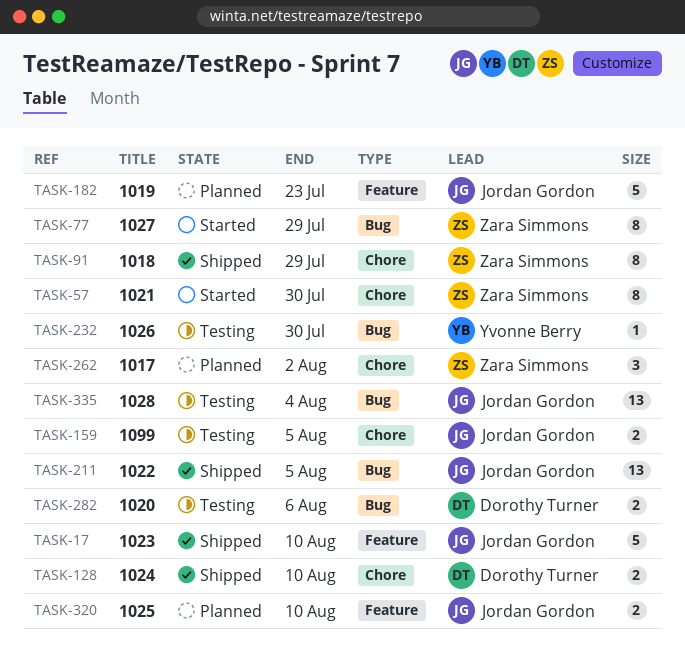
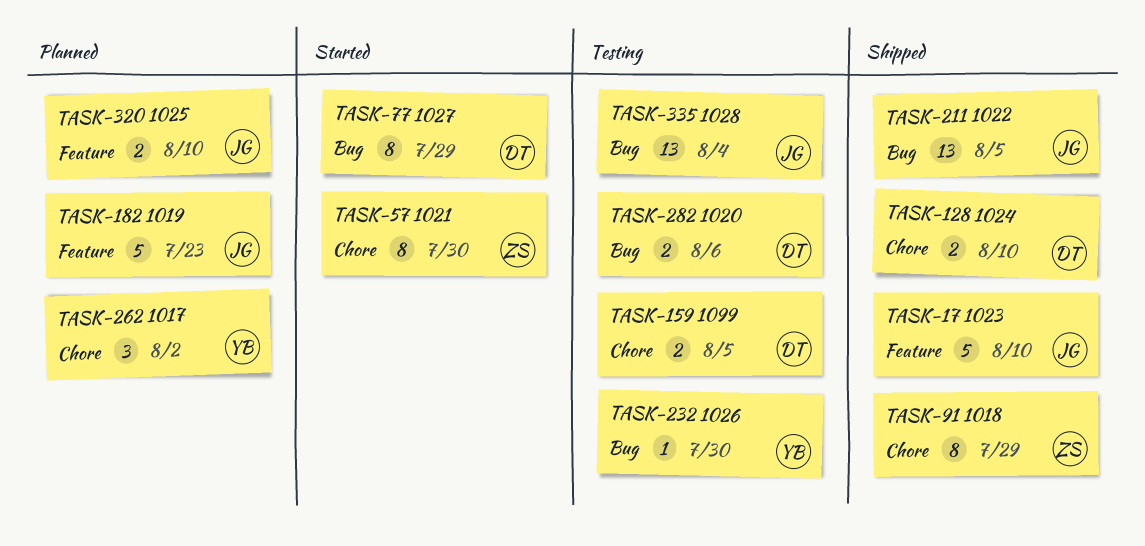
TASK-77, owner: Zara Simmons -> Dorothy Turner
TASK-159, owner: Jordan Gordon -> Dorothy Turner
TASK-262, owner: Zara Simmons -> Yvonne Berry

